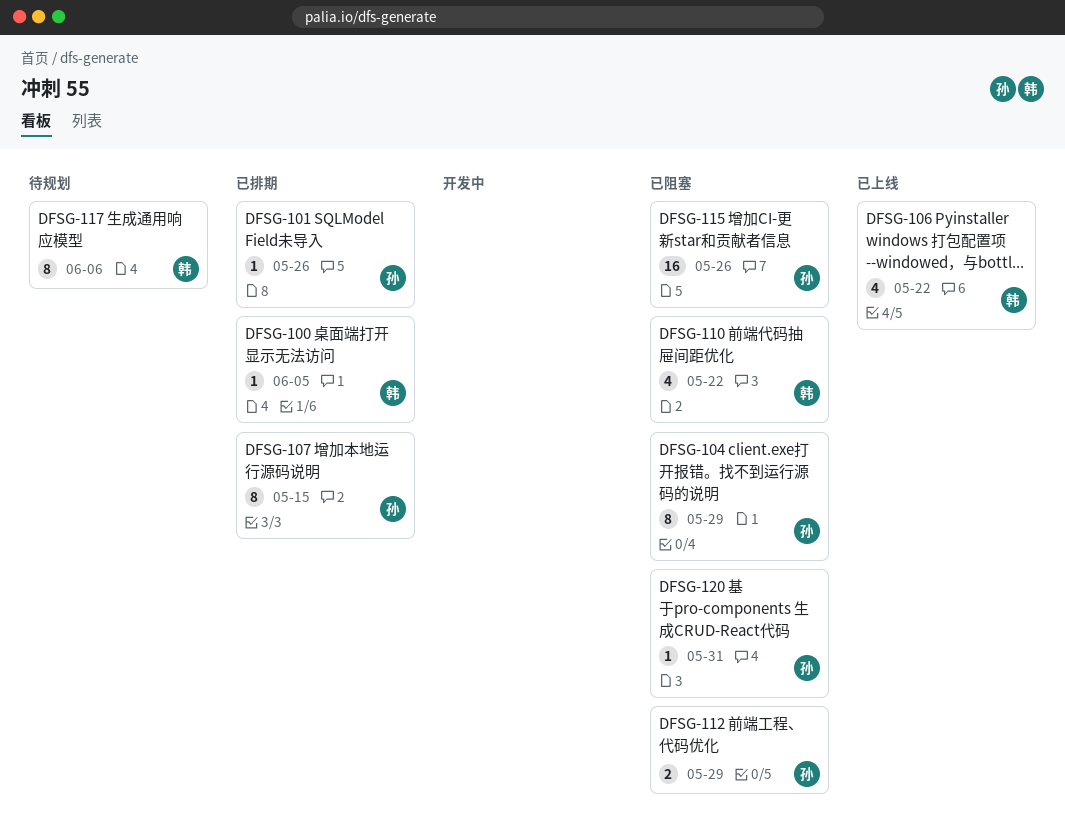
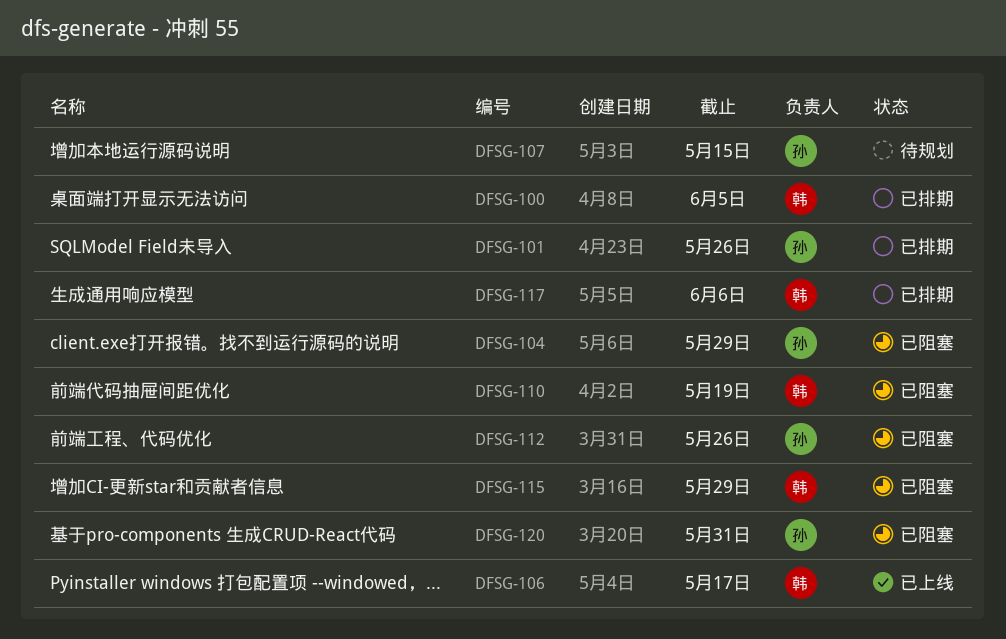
DFSG-106, due: May 22 -> May 17
DFSG-107, status: 已排期 -> 待规划
DFSG-110, due: May 22 -> May 19
DFSG-112, due: May 29 -> May 26
DFSG-115, owner: 孙 -> 韩
DFSG-115, due: May 26 -> May 29
DFSG-117, status: 待规划 -> 已排期

